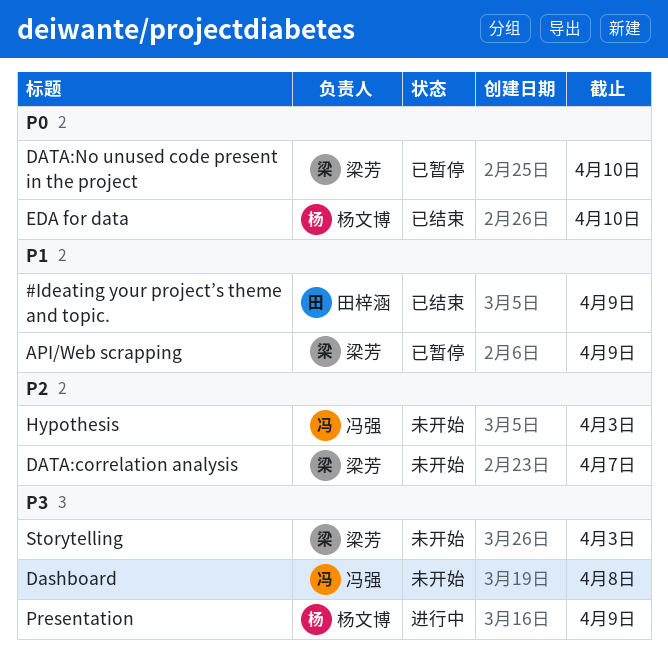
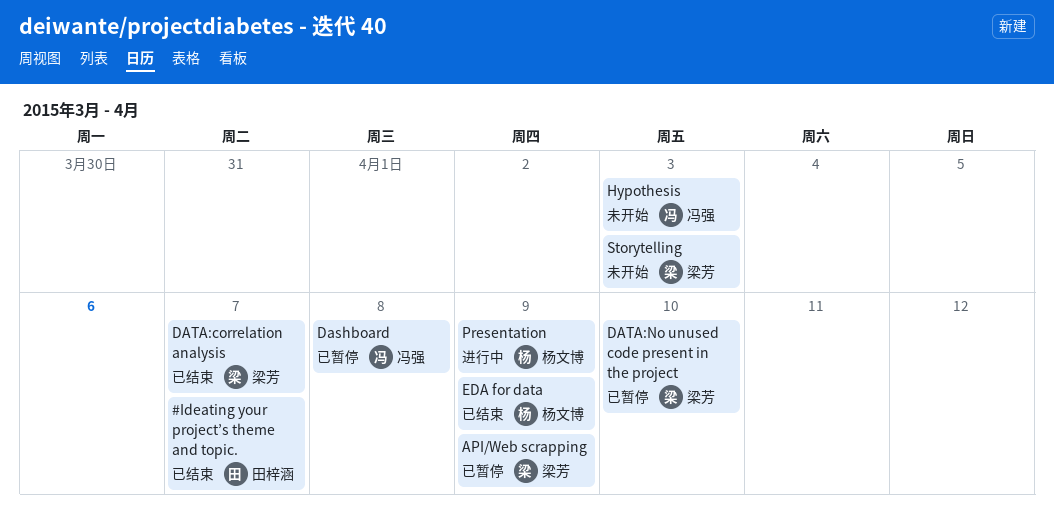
#Ideating your project’s theme and topic., due: Apr 9 -> Apr 7
Dashboard, status: 未开始 -> 已暂停
DATA:correlation analysis, status: 未开始 -> 已结束
EDA for data, due: Apr 10 -> Apr 9

